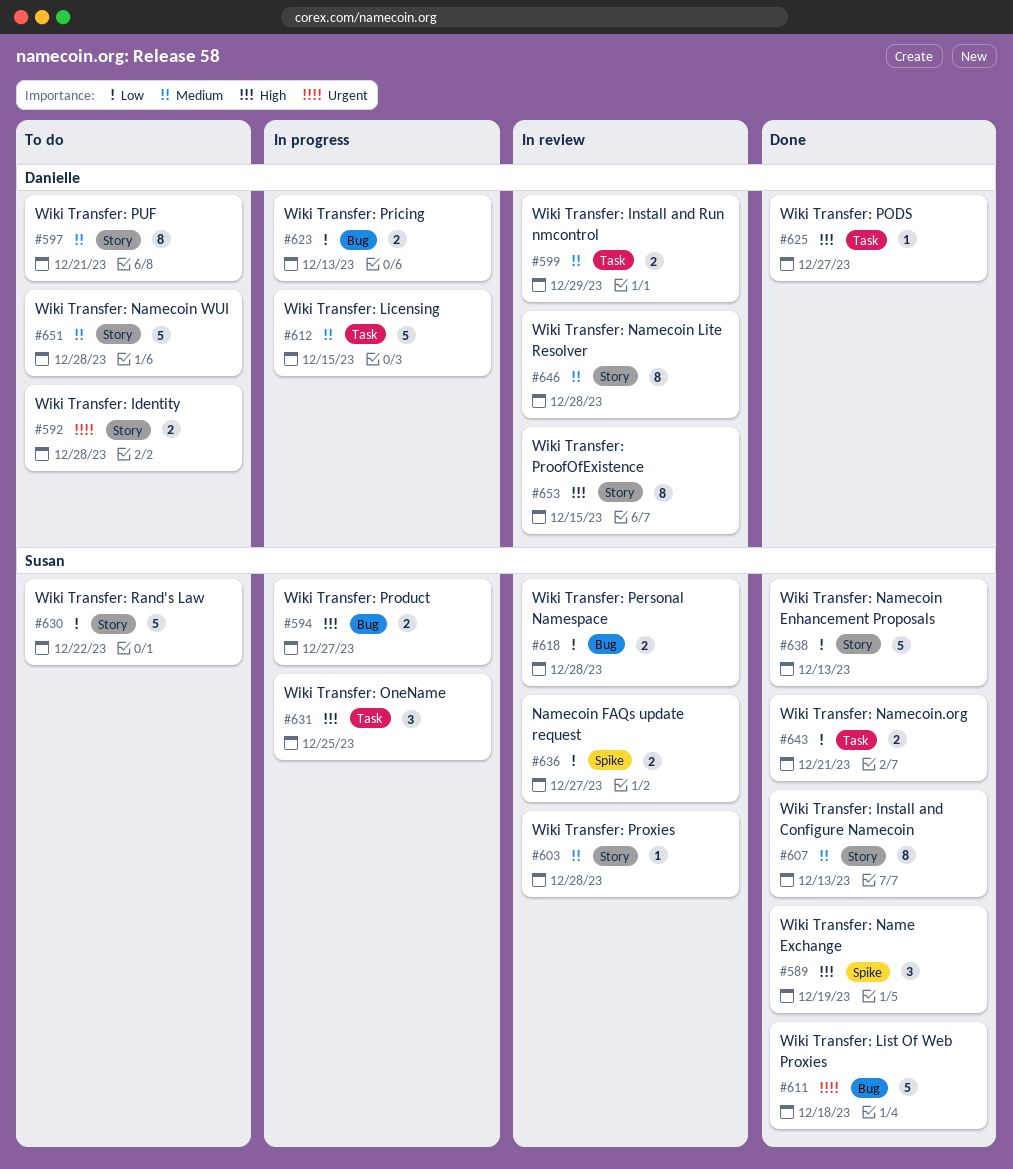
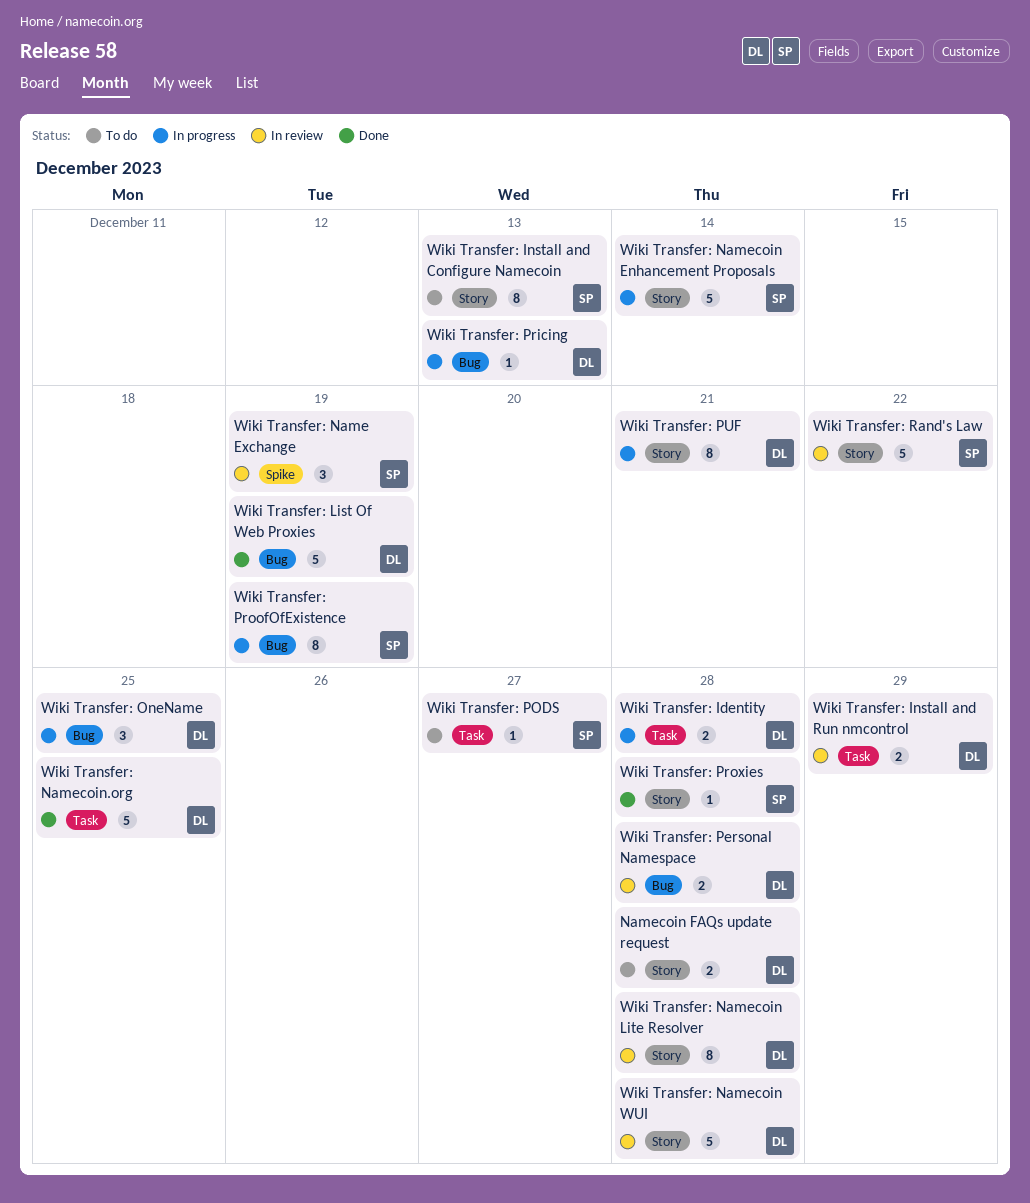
Namecoin FAQs update request, status: In review -> To do
Namecoin FAQs update request, owner: Susan -> Danielle
Namecoin FAQs update request, label: Spike -> Story
Namecoin FAQs update request, due: Dec 27 -> Dec 28
Wiki Transfer: Identity, status: To do -> In progress
Wiki Transfer: Identity, label: Story -> Task
Wiki Transfer: Install and Configure Namecoin, status: Done -> To do
Wiki Transfer: Licensing: present -> none
Wiki Transfer: List Of Web Proxies, owner: Susan -> Danielle
Wiki Transfer: List Of Web Proxies, due: Dec 18 -> Dec 19
Wiki Transfer: Name Exchange, status: Done -> In review
Wiki Transfer: Namecoin Enhancement Proposals, status: Done -> In progress
Wiki Transfer: Namecoin Enhancement Proposals, due: Dec 13 -> Dec 14
Wiki Transfer: Namecoin WUI, status: To do -> In review
Wiki Transfer: Namecoin.org, owner: Susan -> Danielle
Wiki Transfer: Namecoin.org, estimate: 2 -> 5
Wiki Transfer: Namecoin.org, due: Dec 21 -> Dec 25
Wiki Transfer: OneName, owner: Susan -> Danielle
Wiki Transfer: OneName, label: Task -> Bug
Wiki Transfer: Personal Namespace, owner: Susan -> Danielle
Wiki Transfer: PODS, status: Done -> To do
Wiki Transfer: PODS, owner: Danielle -> Susan
Wiki Transfer: Pricing, estimate: 2 -> 1
Wiki Transfer: Product: present -> none
Wiki Transfer: ProofOfExistence, status: In review -> In progress
Wiki Transfer: ProofOfExistence, owner: Danielle -> Susan
Wiki Transfer: ProofOfExistence, label: Story -> Bug
Wiki Transfer: ProofOfExistence, due: Dec 15 -> Dec 19
Wiki Transfer: Proxies, status: In review -> Done
Wiki Transfer: PUF, status: To do -> In progress
Wiki Transfer: Rand's Law, status: To do -> In review

